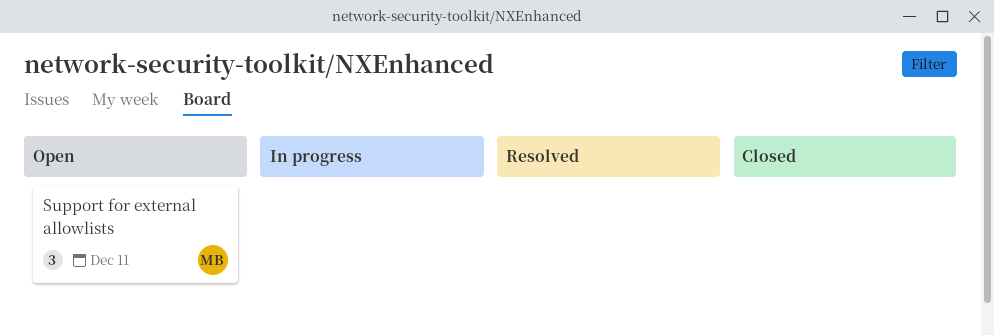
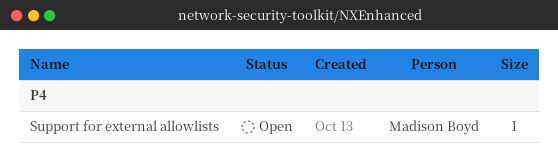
Support for external allowlists, estimate: 3 -> 1

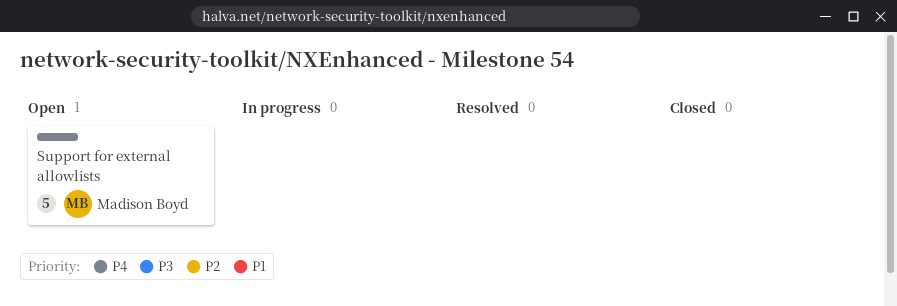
Support for external allowlists, estimate: 1 -> 5

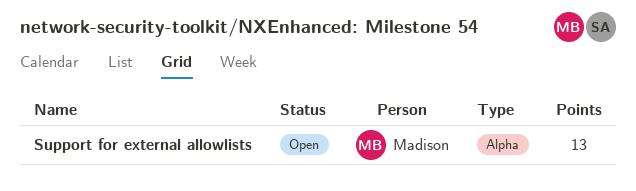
Support for external allowlists, estimate: 5 -> 13

